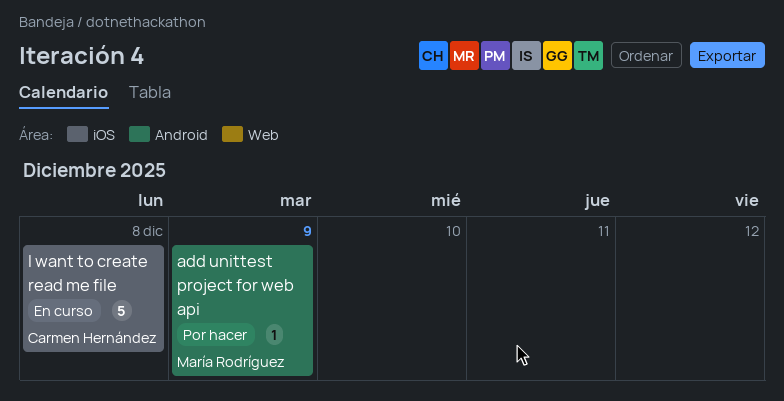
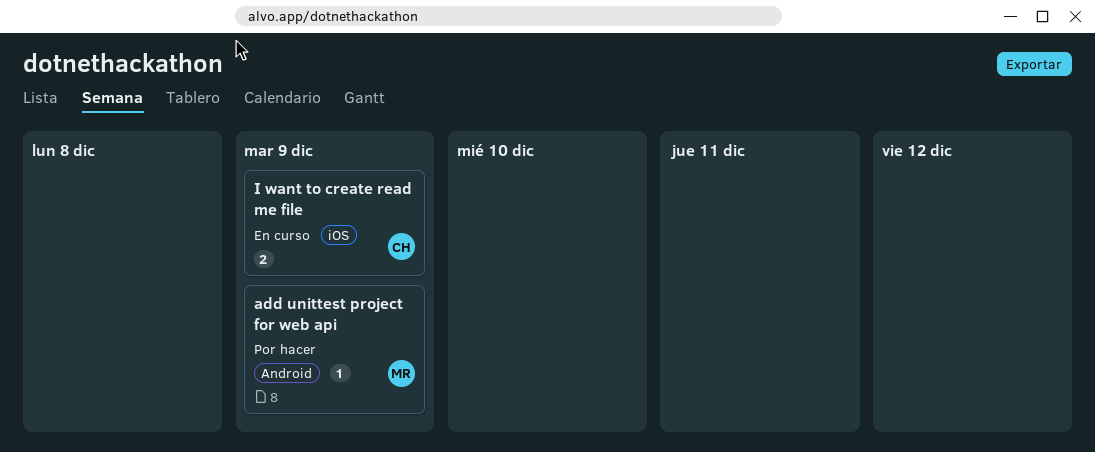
I want to create read me file, estimate: 5 -> 2
I want to create read me file, due: Dec 8 -> Dec 9

